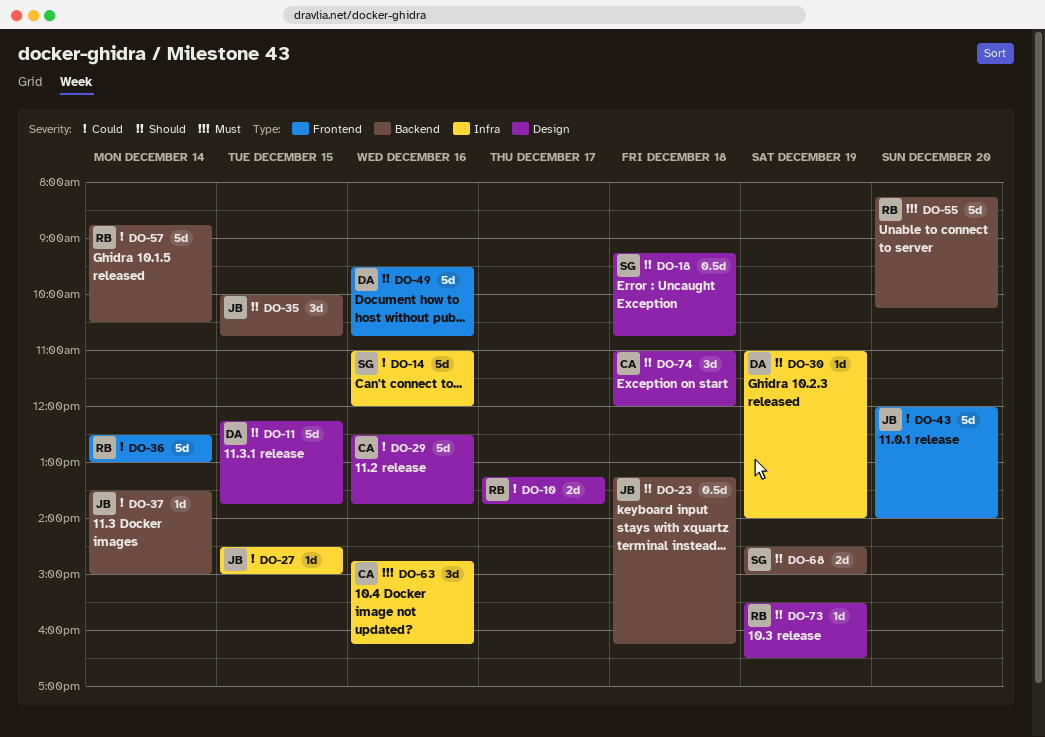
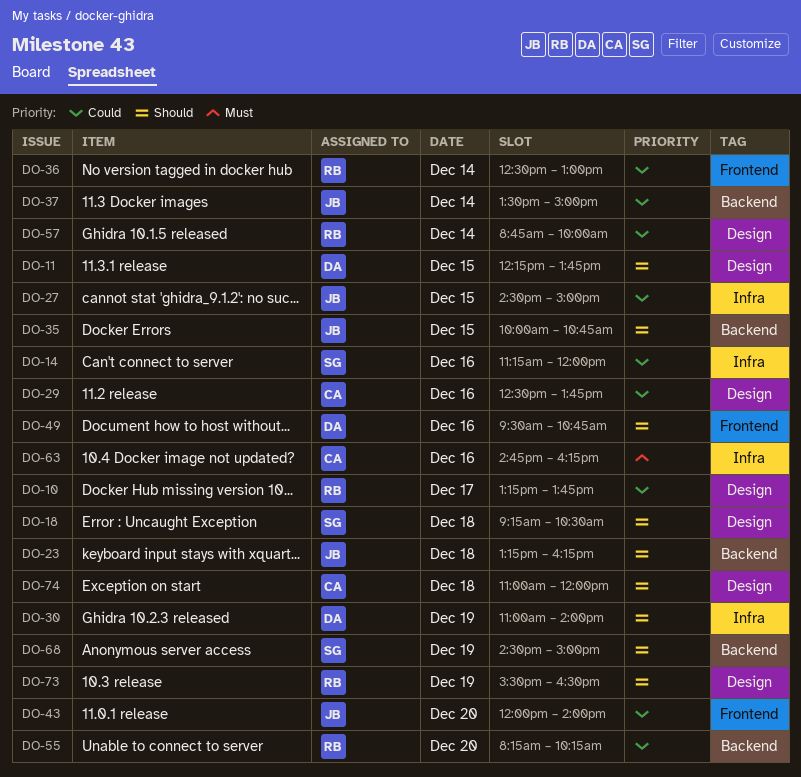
DO-14, begins: 11:00 -> 11:15
DO-18, ends: 10:45 -> 10:30
DO-55, priority: Must -> Could
DO-57, label: Backend -> Design
DO-57, ends: 10:30 -> 10:00

